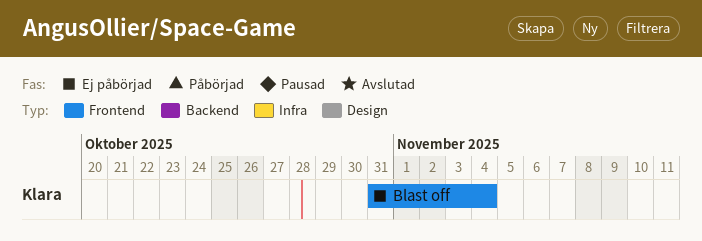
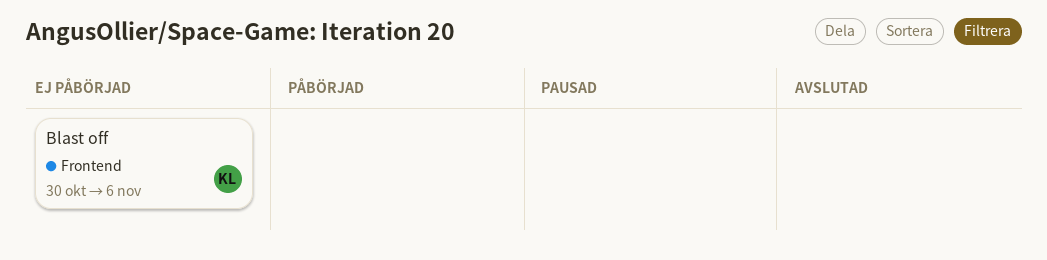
Blast off, start: Oct 31 -> Oct 30
Blast off, due: Nov 4 -> Nov 6

